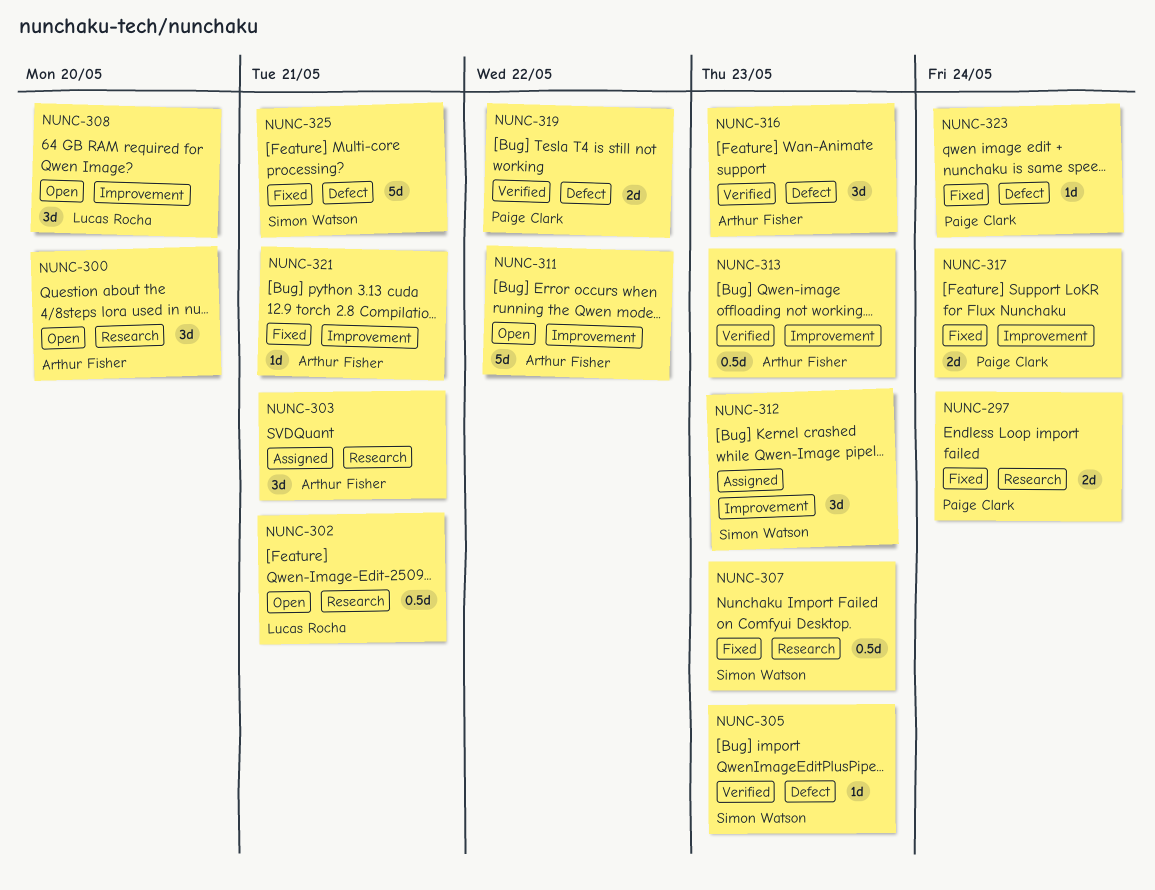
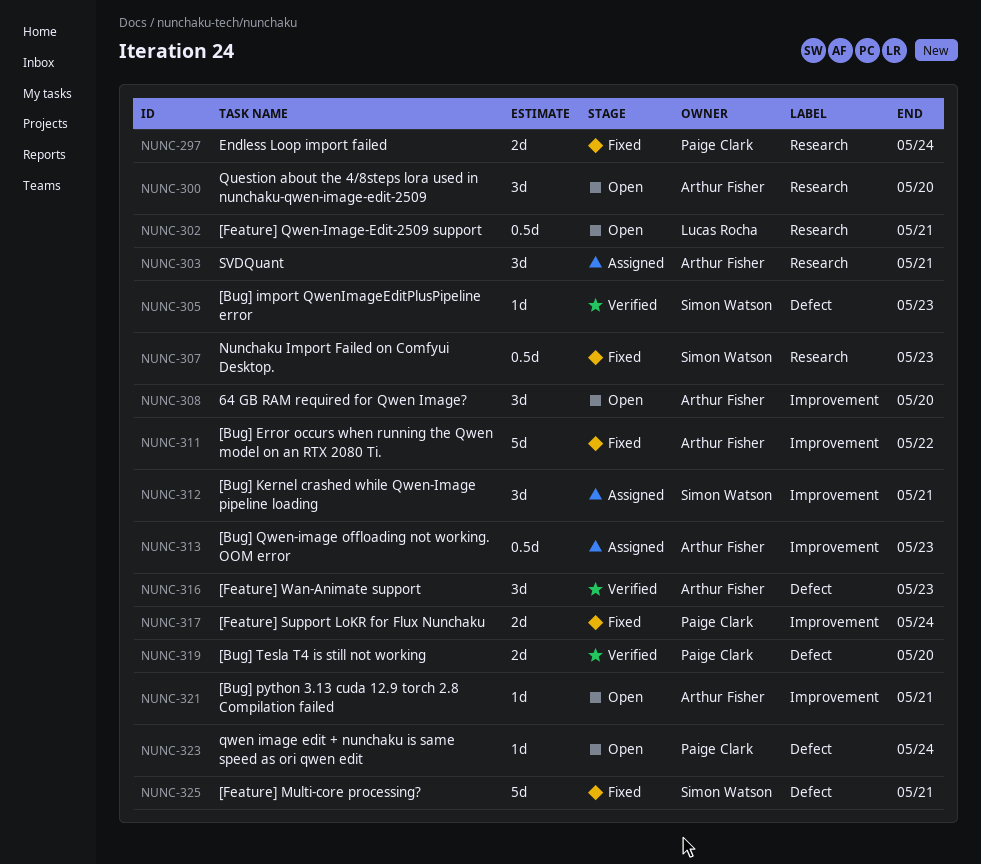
NUNC-308, owner: Lucas Rocha -> Arthur Fisher
NUNC-311, status: Open -> Fixed
NUNC-312, due: May 23 -> May 21
NUNC-313, status: Verified -> Assigned
NUNC-319, due: May 22 -> May 20
NUNC-321, status: Fixed -> Open
NUNC-323, status: Fixed -> Open

